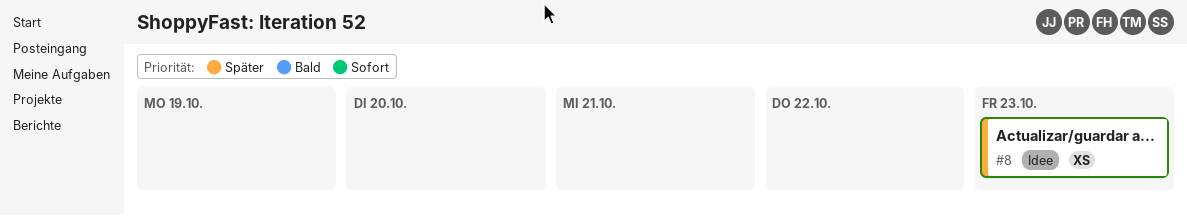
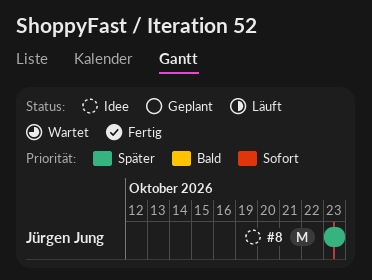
#8, estimate: XS -> M

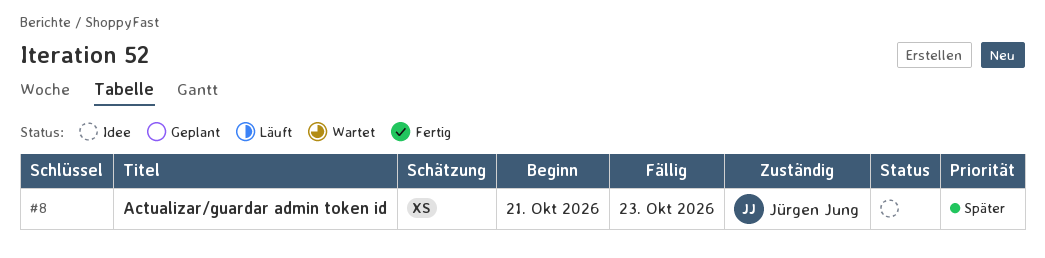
#8, estimate: M -> XS
#8, start: Oct 23 -> Oct 21

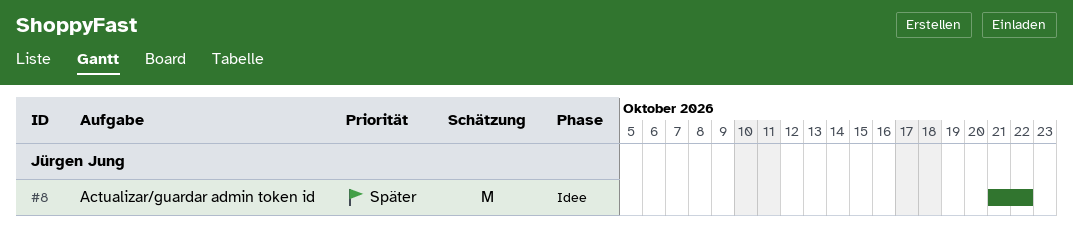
#8, estimate: XS -> M
#8, due: Oct 23 -> Oct 22

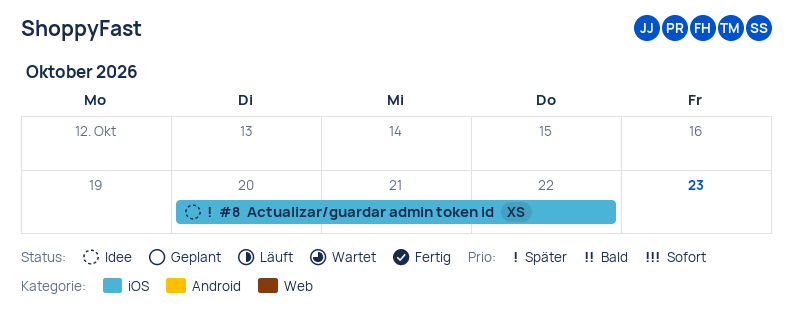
#8, estimate: M -> XS
#8, start: Oct 21 -> Oct 20

